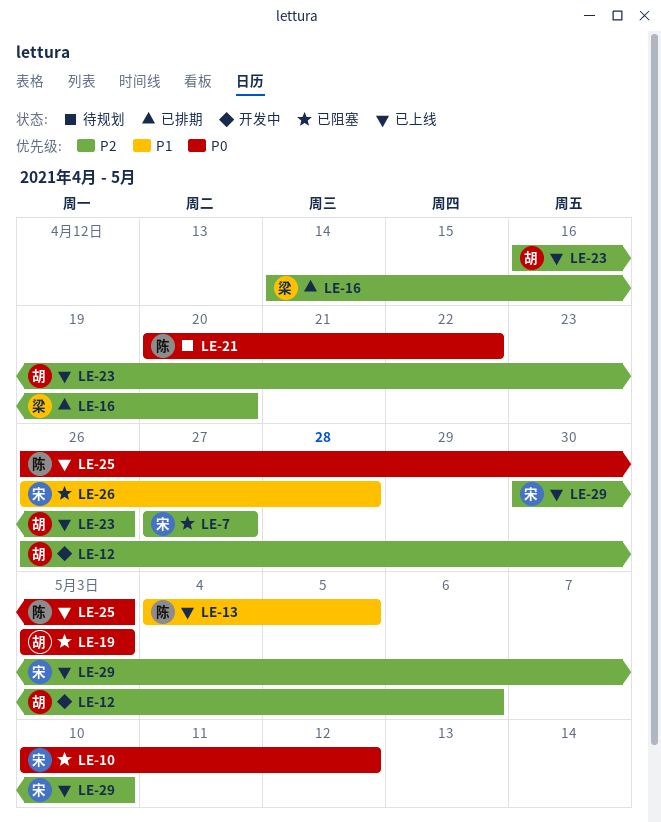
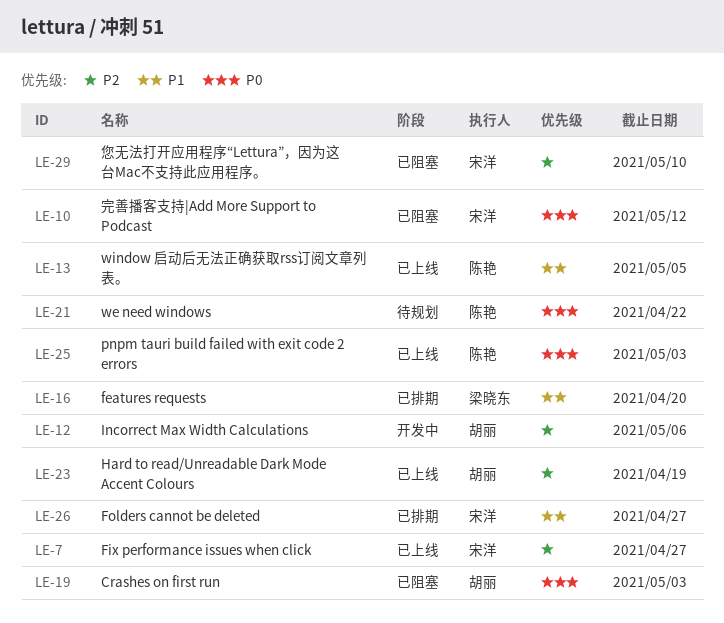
LE-7, status: 已阻塞 -> 已上线
LE-16, priority: P2 -> P1
LE-23, due: Apr 26 -> Apr 19
LE-26, status: 已阻塞 -> 已排期
LE-26, due: Apr 28 -> Apr 27
LE-29, status: 已上线 -> 已阻塞

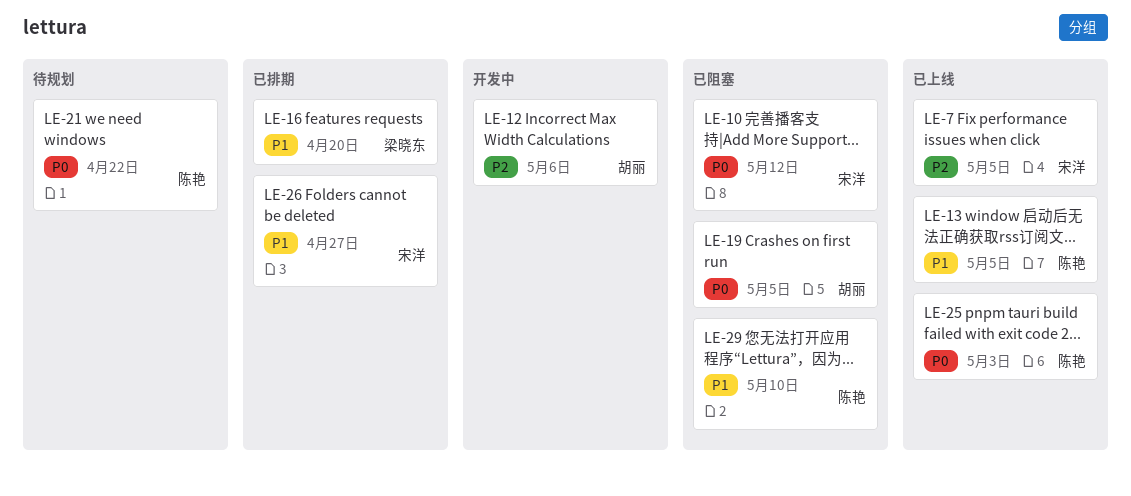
LE-7, due: Apr 27 -> May 5
LE-19, due: May 3 -> May 5
LE-23: present -> none
LE-29, owner: 宋洋 -> 陈艳
LE-29, priority: P2 -> P1

